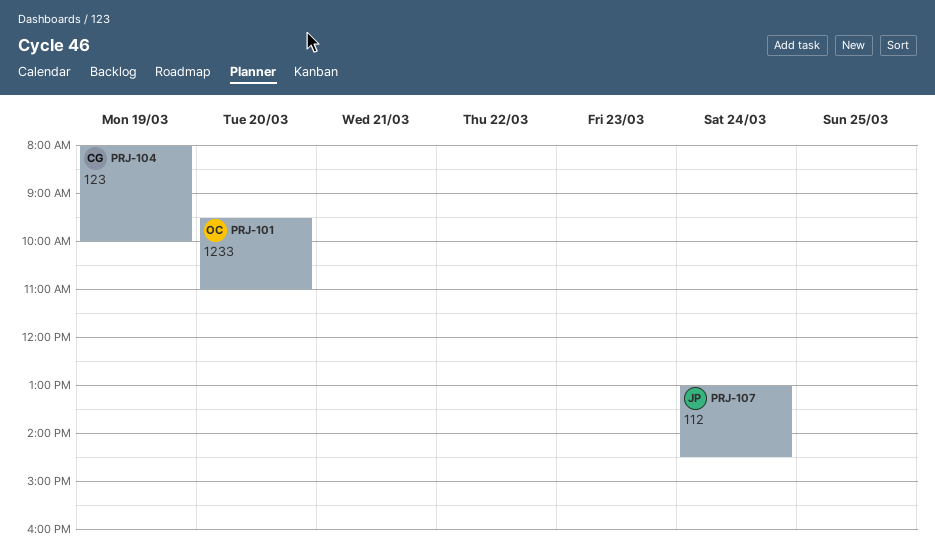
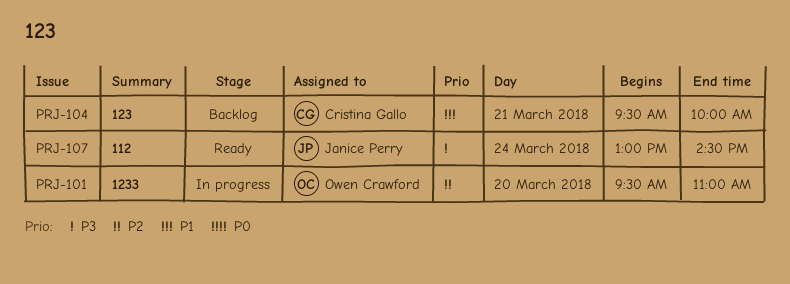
PRJ-104, day: Mar 19 -> Mar 21
PRJ-104, begins: 08:00 -> 09:30

